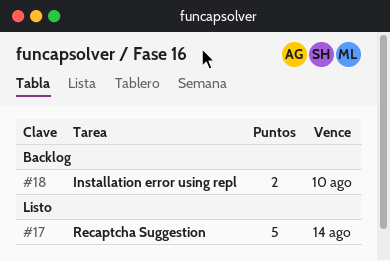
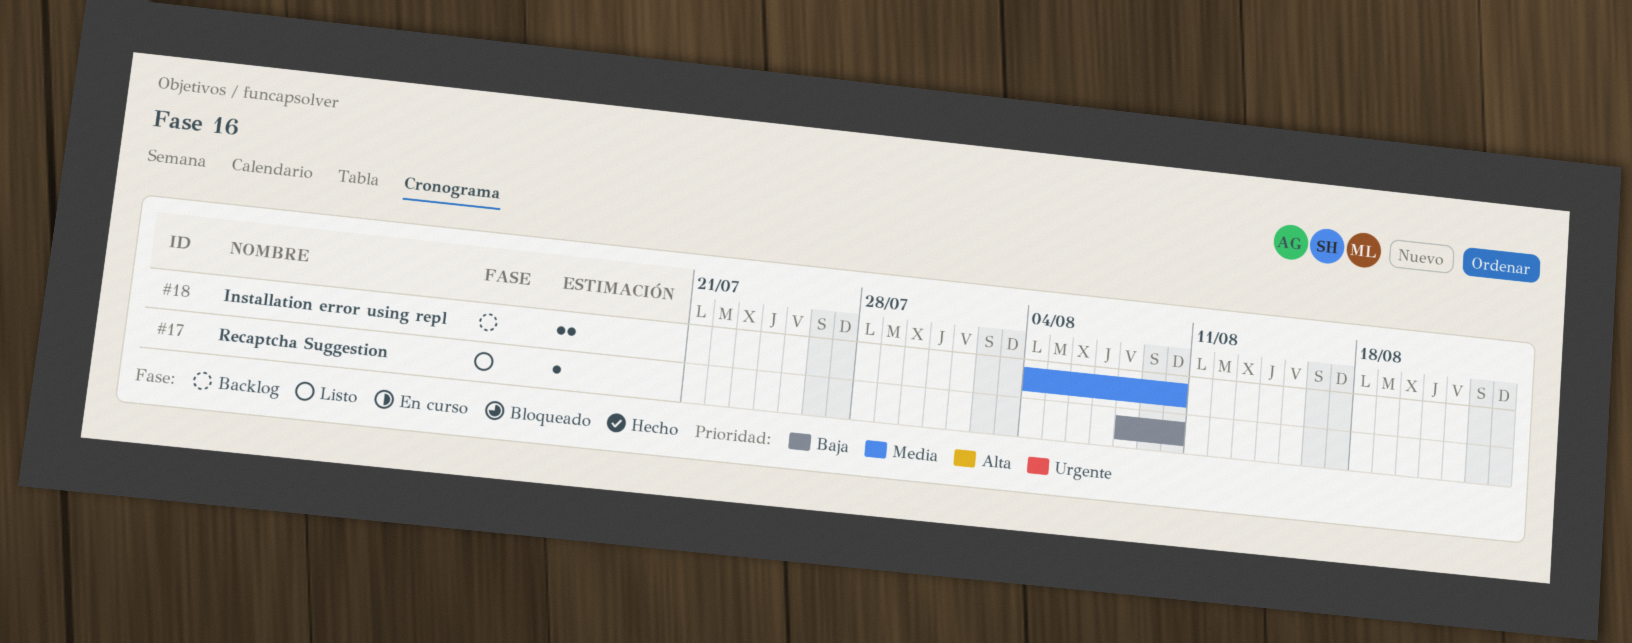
#17, estimate: 5 -> 1
#17, due: Aug 14 -> Aug 10

